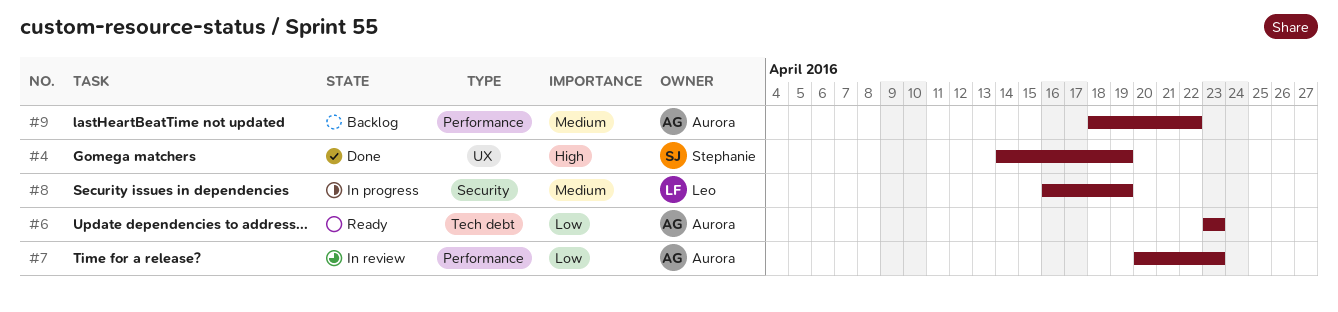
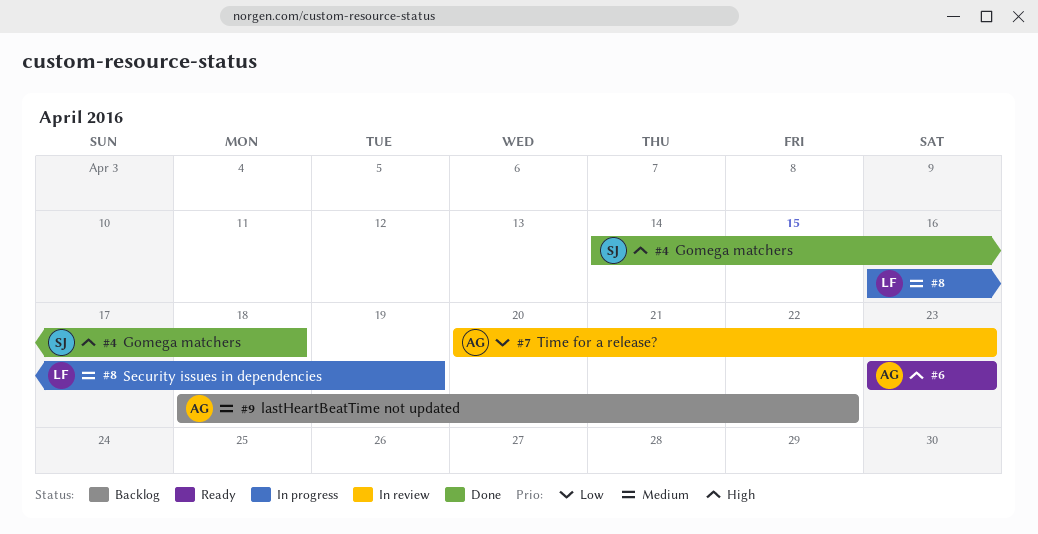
#4, due: Apr 19 -> Apr 18
#6, priority: Low -> High

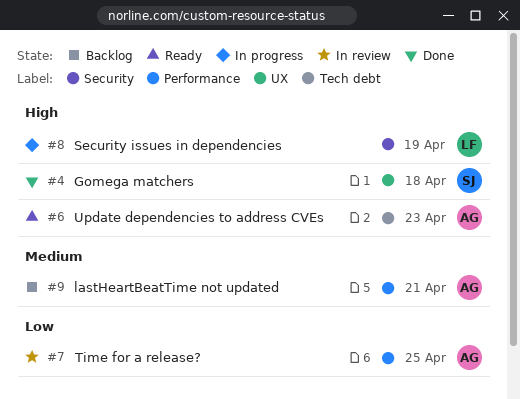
#7, due: Apr 23 -> Apr 25
#8, priority: Medium -> High
#9, due: Apr 22 -> Apr 21

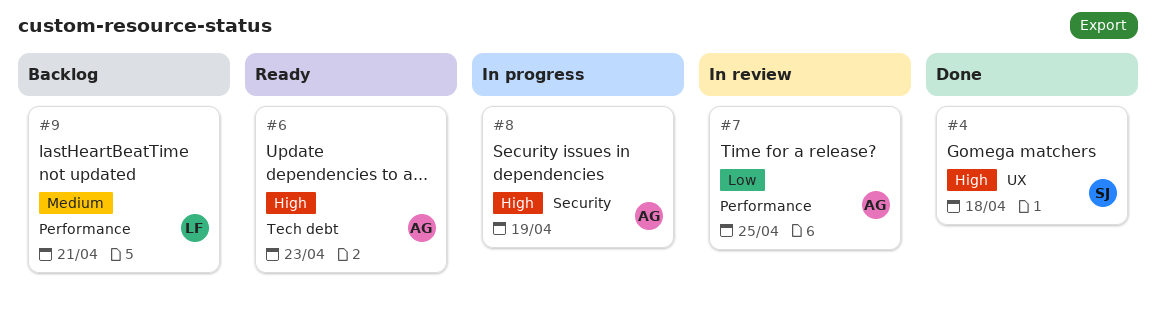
#8, owner: LF -> AG
#9, owner: AG -> LF

